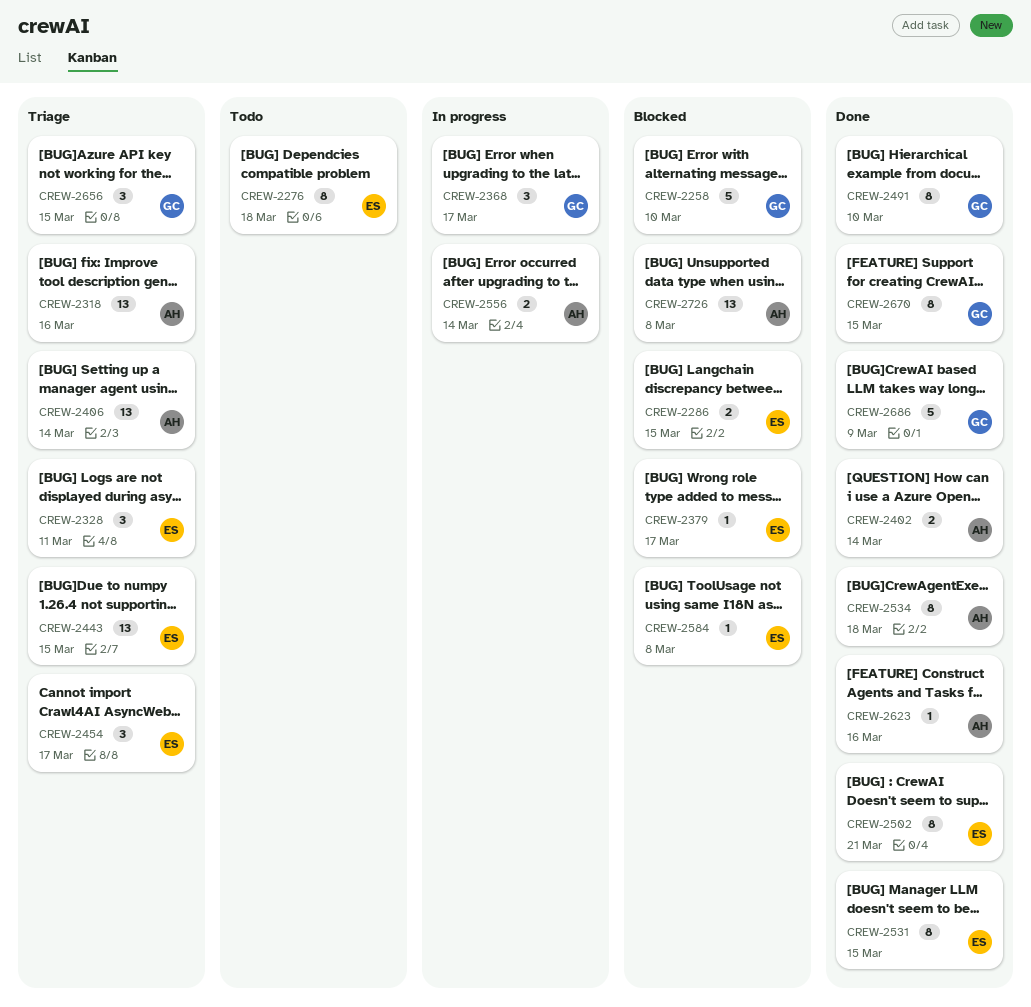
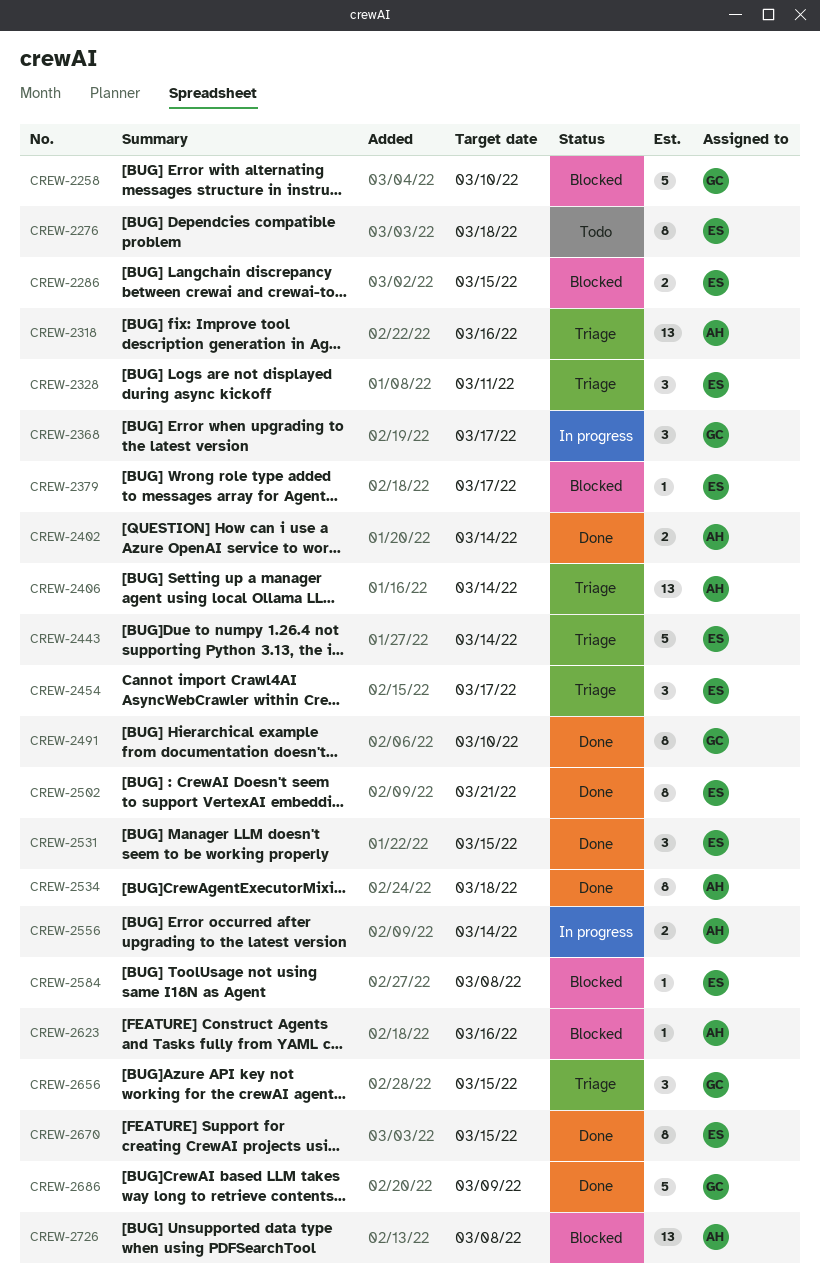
CREW-2443, estimate: 13 -> 5
CREW-2443, due: Mar 15 -> Mar 14
CREW-2531, estimate: 8 -> 3
CREW-2623, status: Done -> Blocked
CREW-2670, owner: GC -> ES

